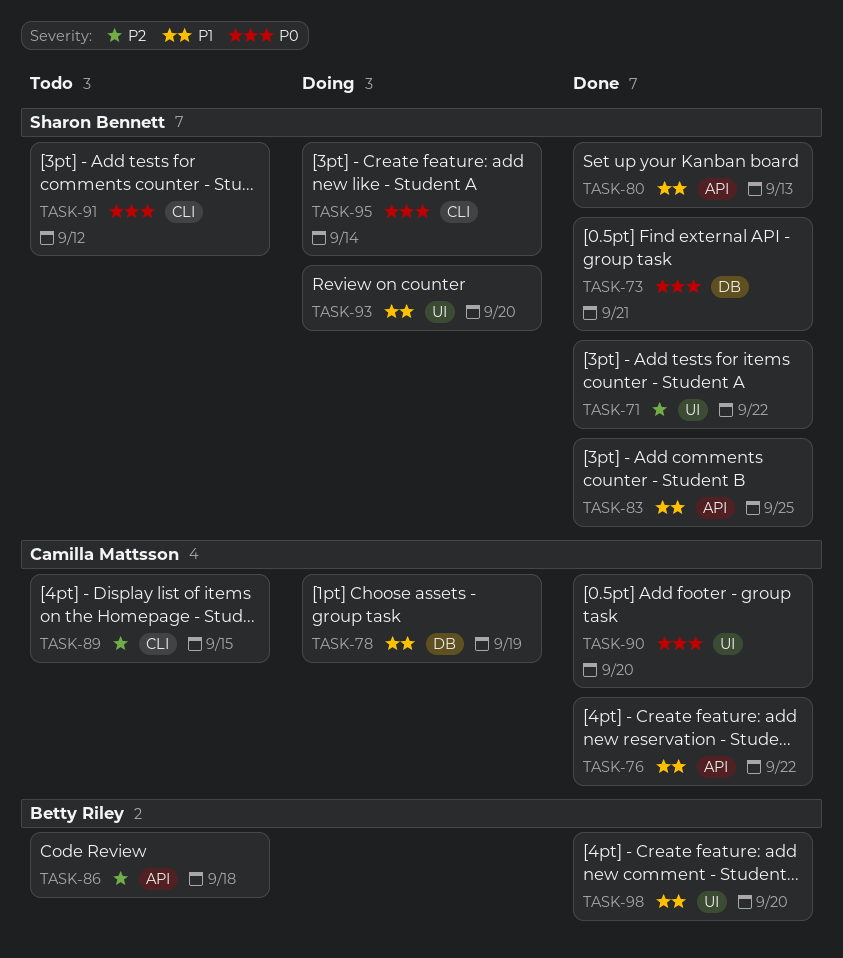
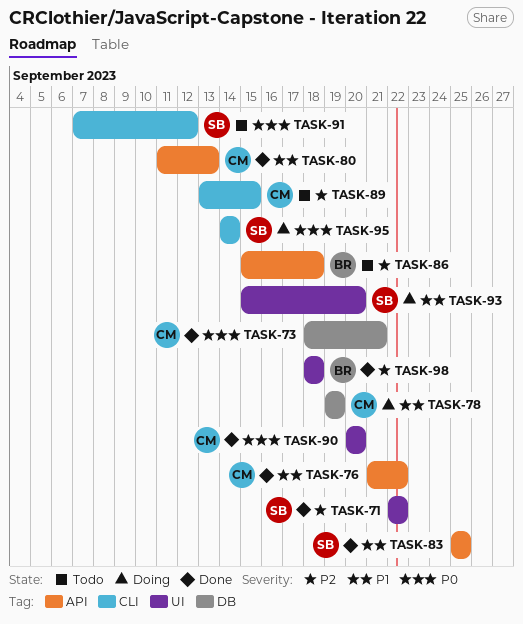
TASK-73, owner: Sharon Bennett -> Camilla Mattsson
TASK-80, owner: Sharon Bennett -> Camilla Mattsson
TASK-98, priority: P1 -> P2
TASK-98, due: Sep 20 -> Sep 18

